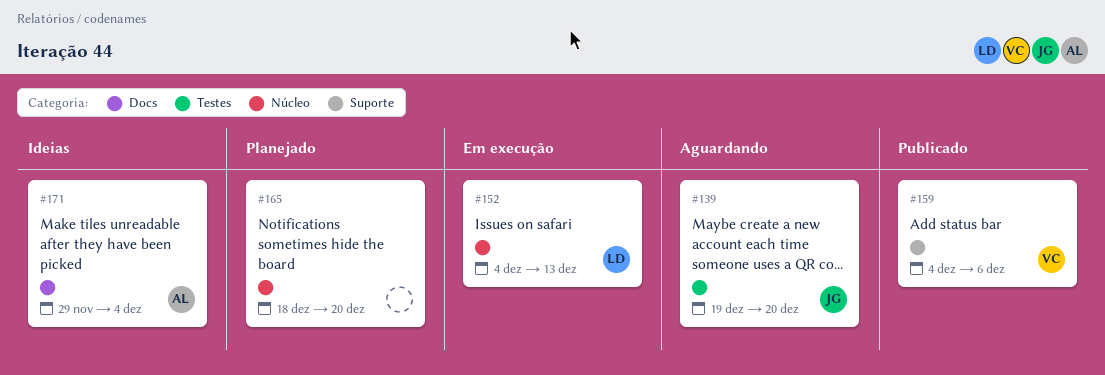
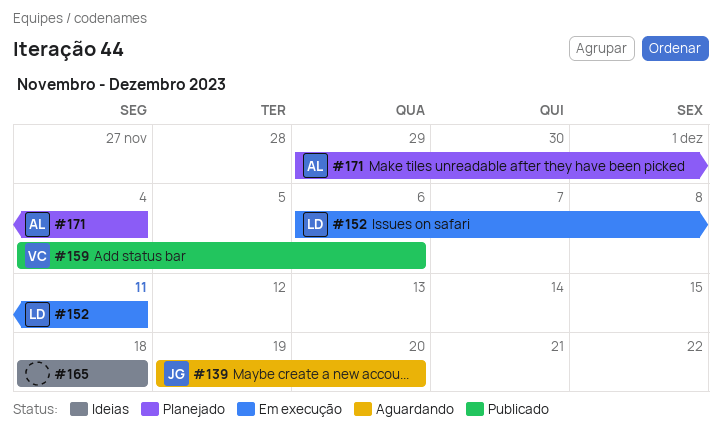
#152, start: Dec 4 -> Dec 6
#152, due: Dec 13 -> Dec 11
#165, status: Planejado -> Ideias
#165, due: Dec 20 -> Dec 18
#171, status: Ideias -> Planejado

